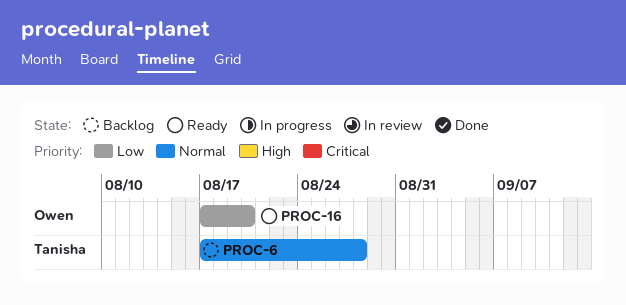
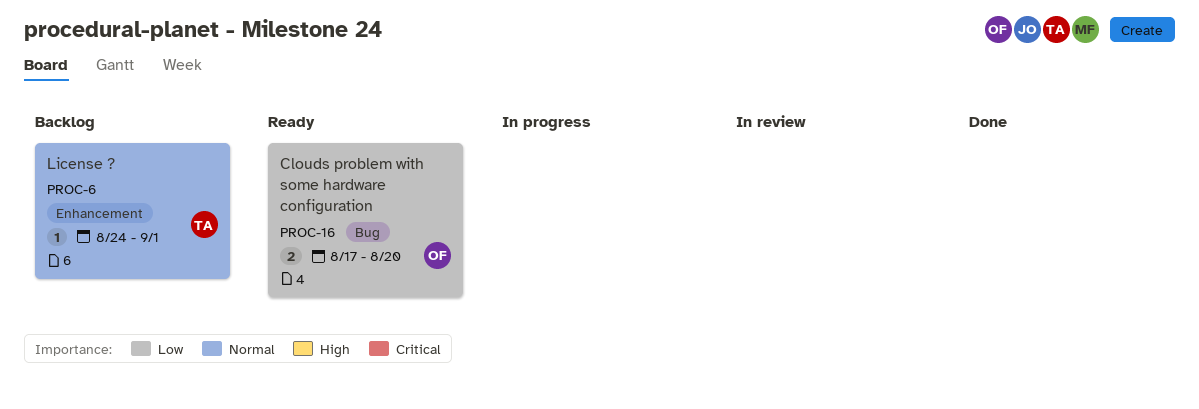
PROC-6, start: Aug 17 -> Aug 24
PROC-6, due: Aug 28 -> Sep 1

